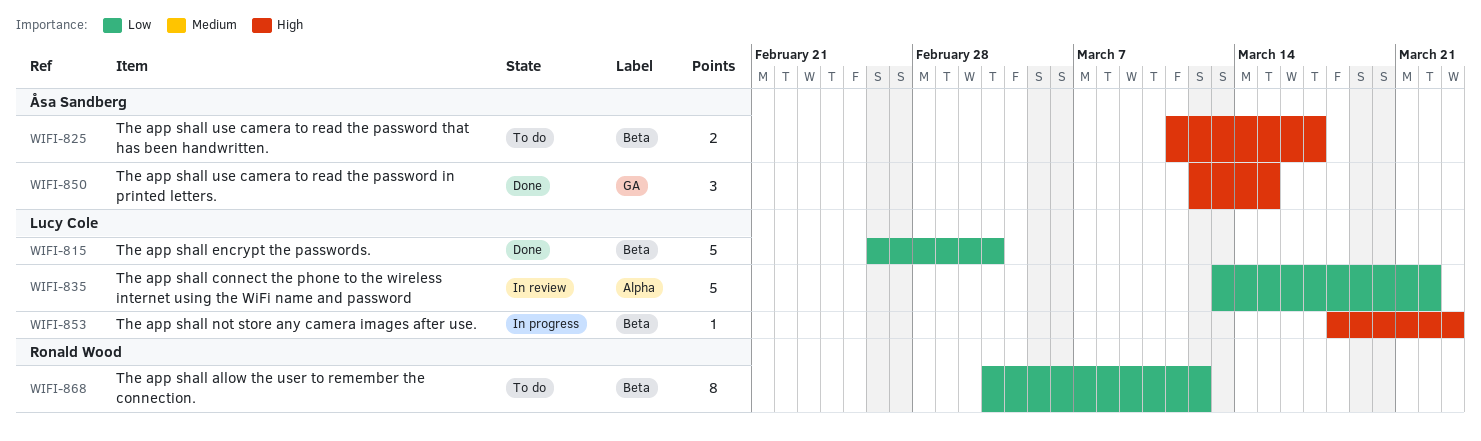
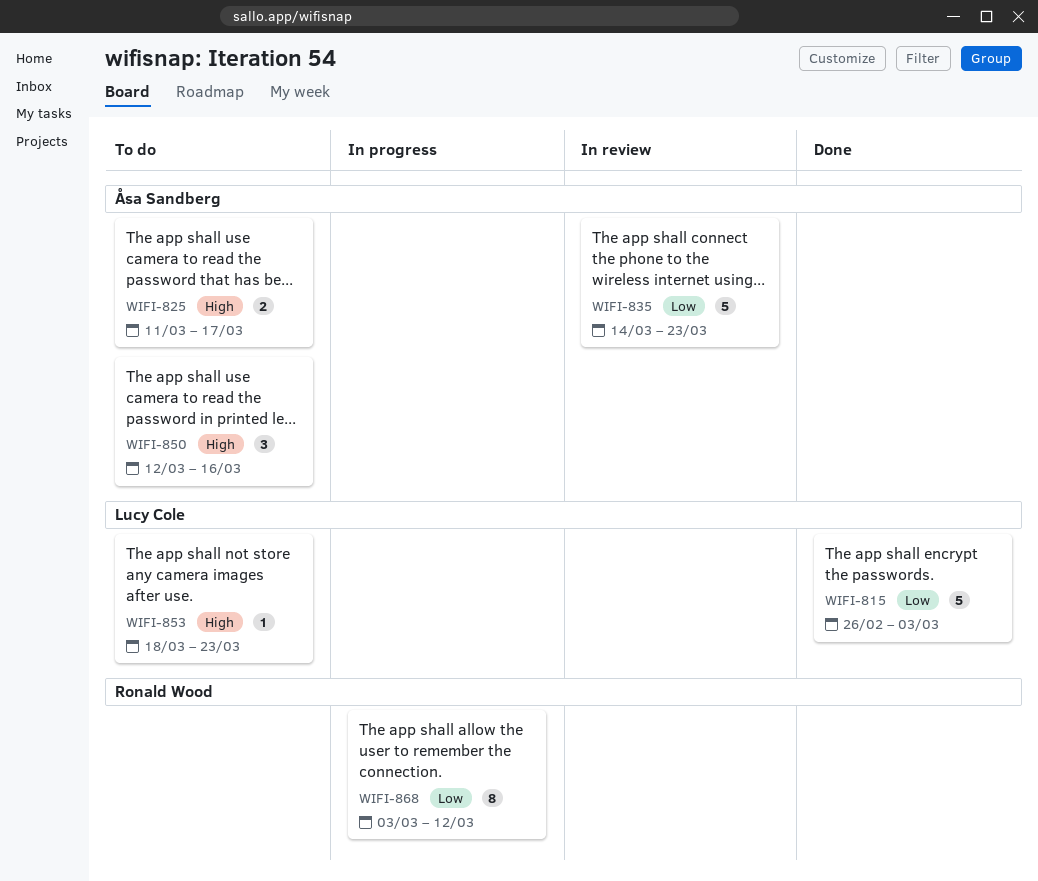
WIFI-835, owner: Lucy Cole -> Åsa Sandberg
WIFI-835, start: Mar 13 -> Mar 14
WIFI-835, due: Mar 22 -> Mar 23
WIFI-850, status: Done -> To do
WIFI-850, due: Mar 15 -> Mar 16
WIFI-853, status: In progress -> To do
WIFI-868, status: To do -> In progress

